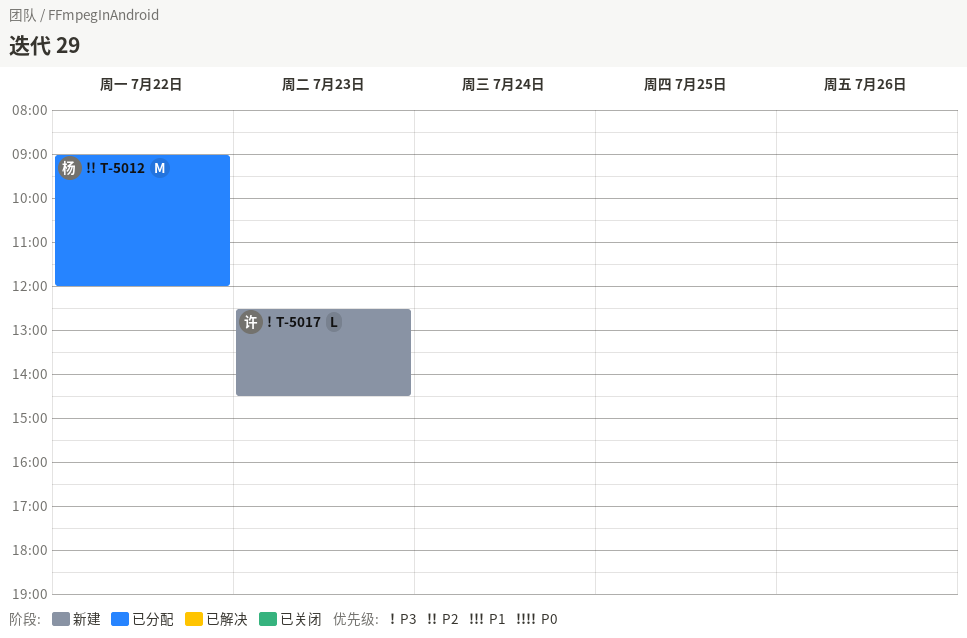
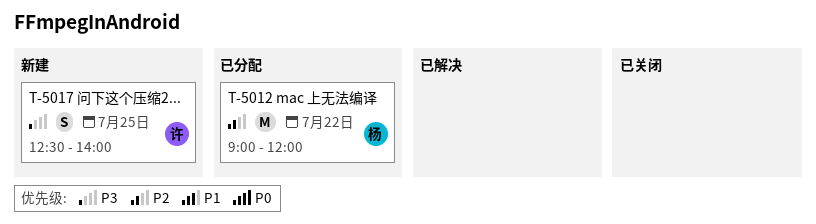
T-5017, estimate: L -> S
T-5017, day: Jul 23 -> Jul 25
T-5017, ends: 14:30 -> 14:00

